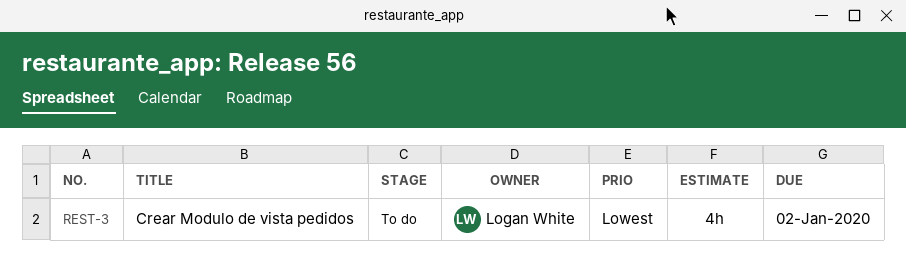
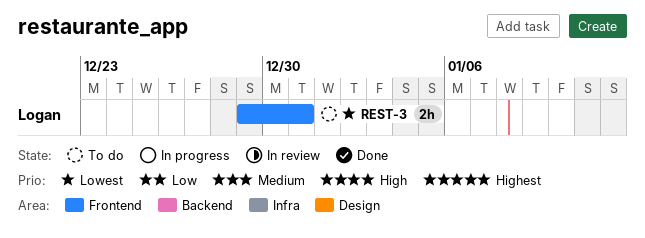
REST-3, estimate: 4h -> 2h
REST-3, due: Jan 2 -> Dec 31

